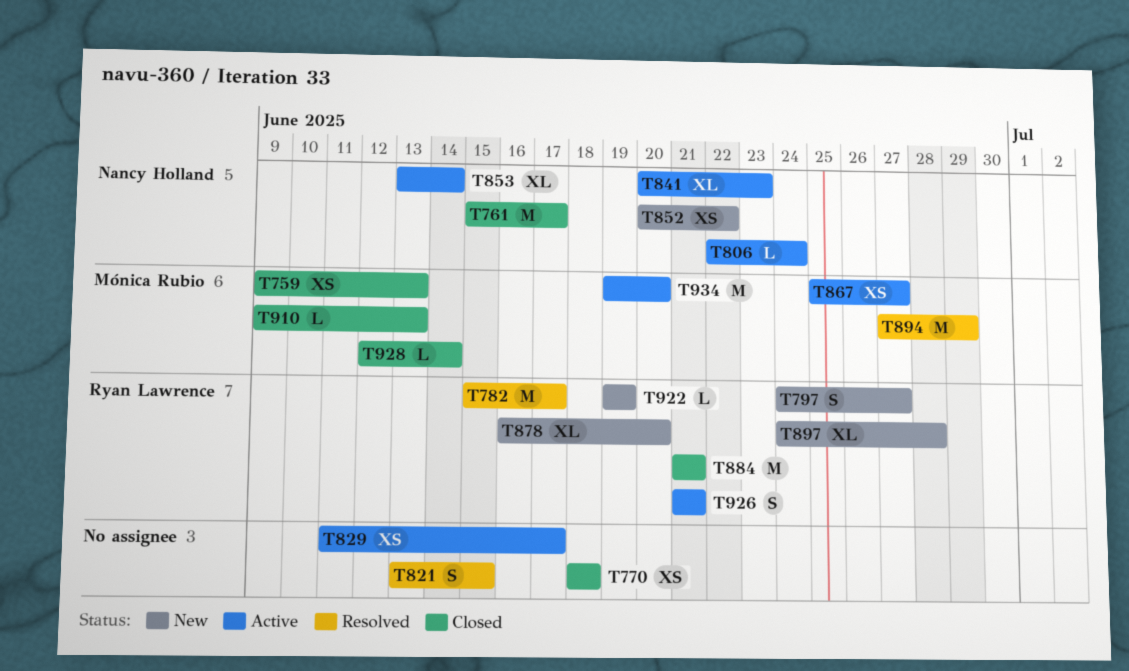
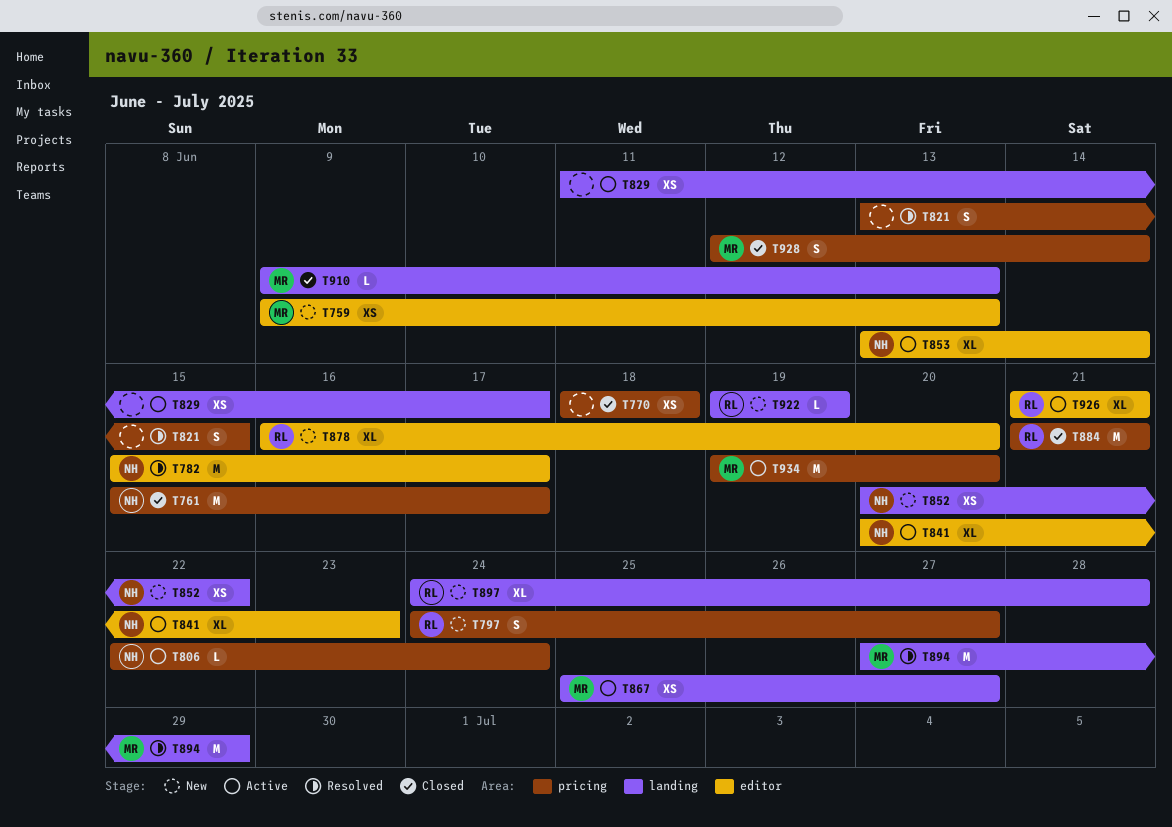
T759, status: Closed -> New
T782, owner: Ryan Lawrence -> Nancy Holland
T926, estimate: S -> XL
T928, estimate: L -> S

